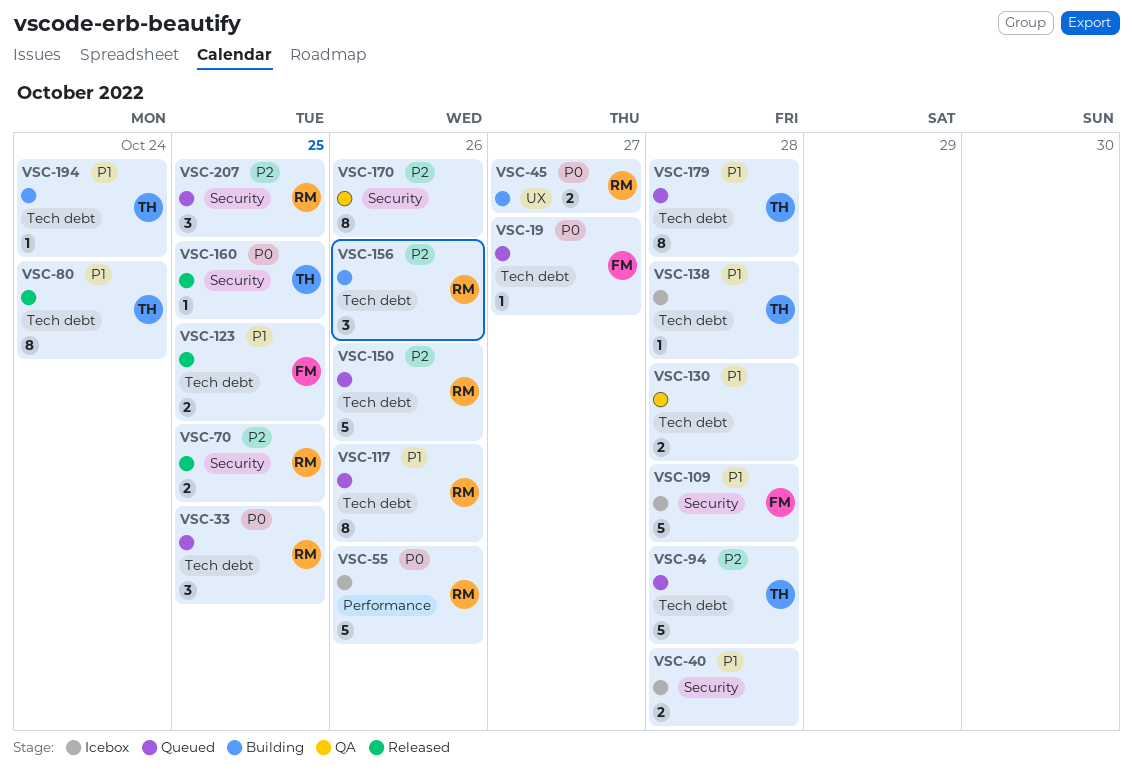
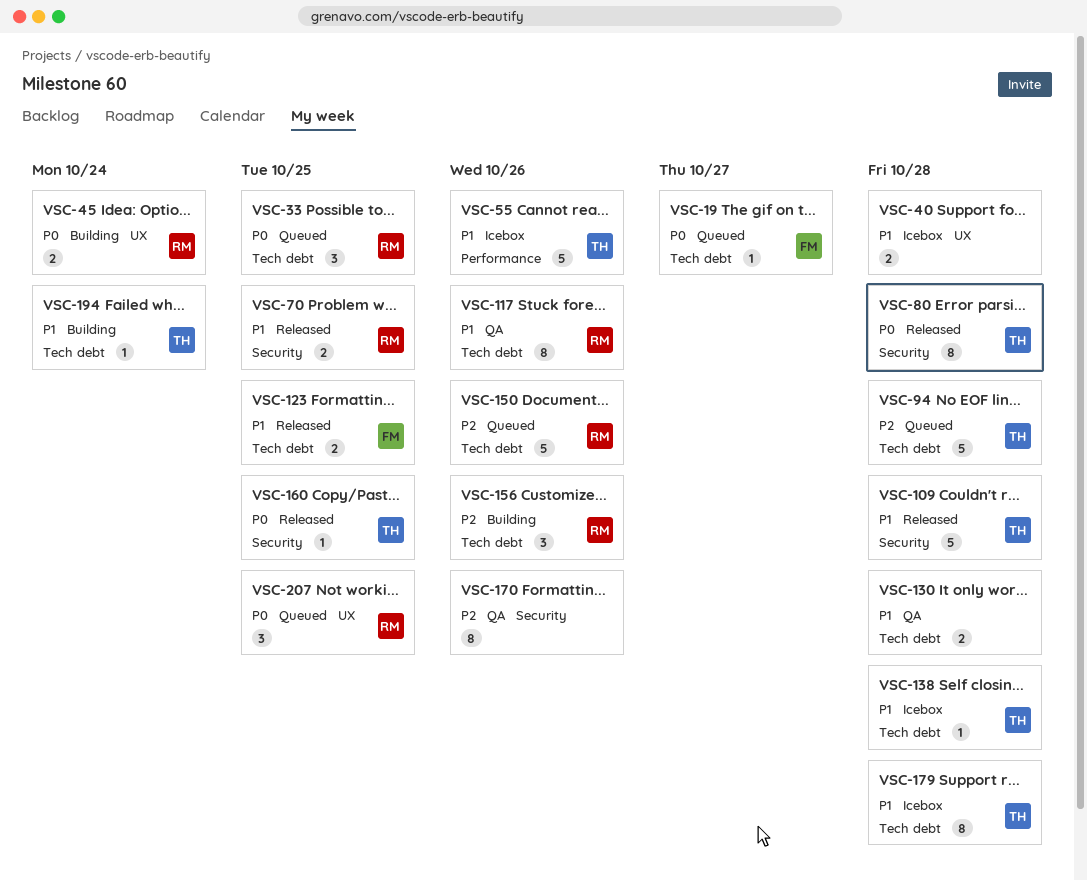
VSC-40, label: Security -> UX
VSC-45, due: Oct 27 -> Oct 24
VSC-55, owner: RM -> TH
VSC-55, priority: P0 -> P1
VSC-70, priority: P2 -> P1
VSC-80, priority: P1 -> P0
VSC-80, label: Tech debt -> Security
VSC-80, due: Oct 24 -> Oct 28
VSC-109, status: Icebox -> Released
VSC-109, owner: FM -> TH
VSC-117, status: Queued -> QA
VSC-179, status: Queued -> Icebox
VSC-207, priority: P2 -> P0
VSC-207, label: Security -> UX

